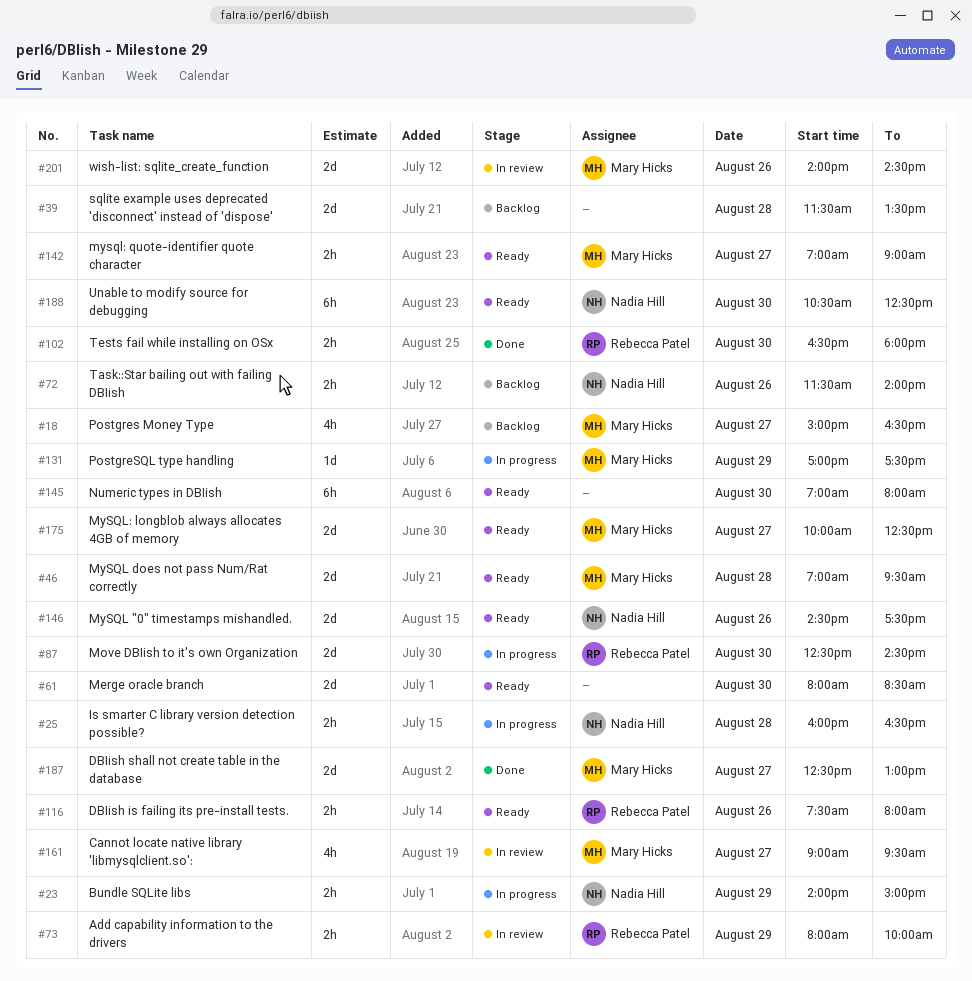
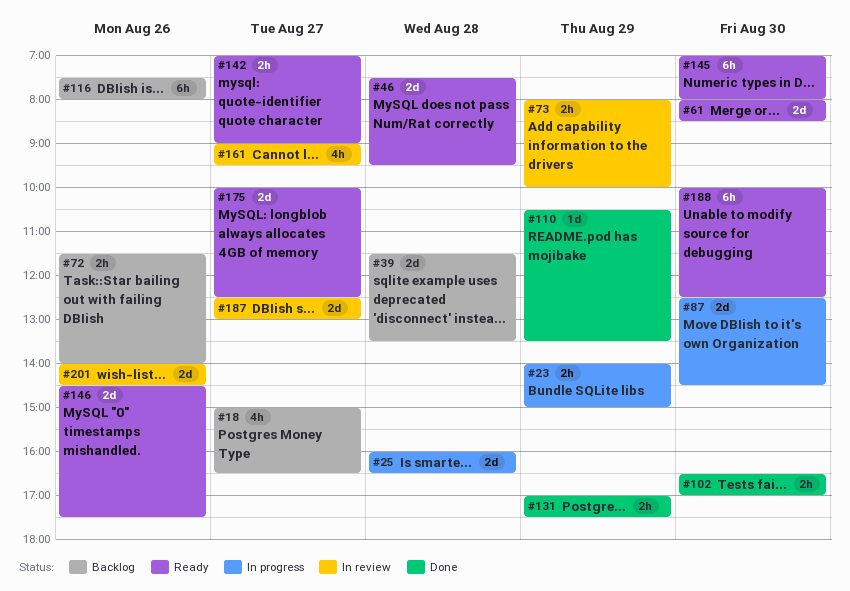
#25, estimate: 2h -> 2d
#46, begins: 07:00 -> 07:30
#102, ends: 18:00 -> 17:00
#110: none -> present
#116, status: Ready -> Backlog
#116, estimate: 2h -> 6h
#131, status: In progress -> Done
#131, estimate: 1d -> 2h
#187, status: Done -> In review
#188, begins: 10:30 -> 10:00

